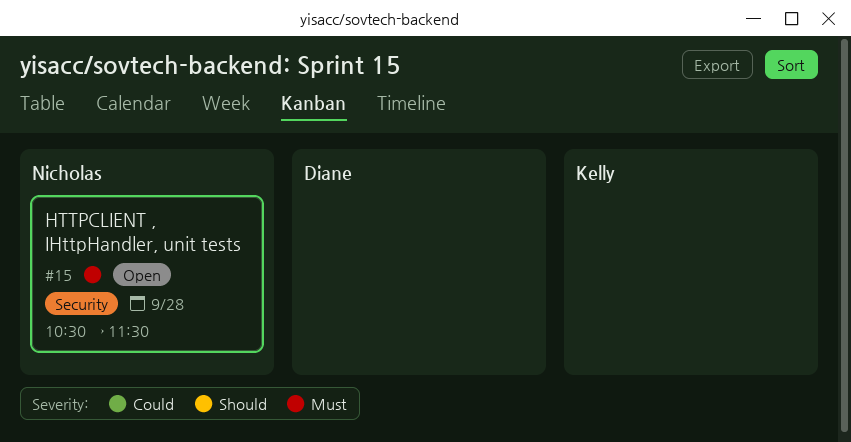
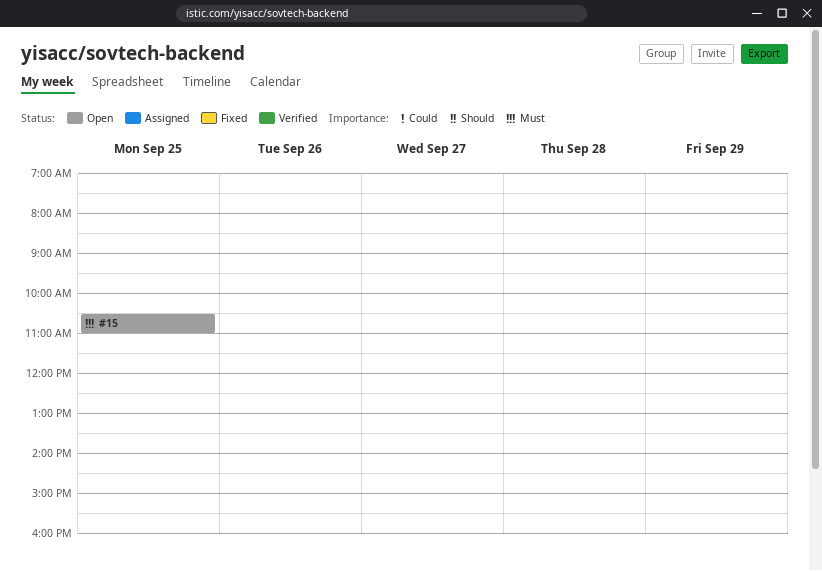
#15, day: Sep 28 -> Sep 25
#15, ends: 11:30 -> 11:00

